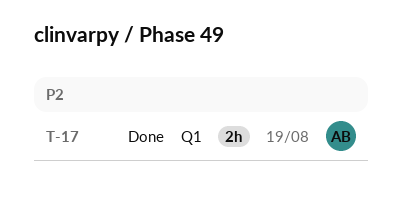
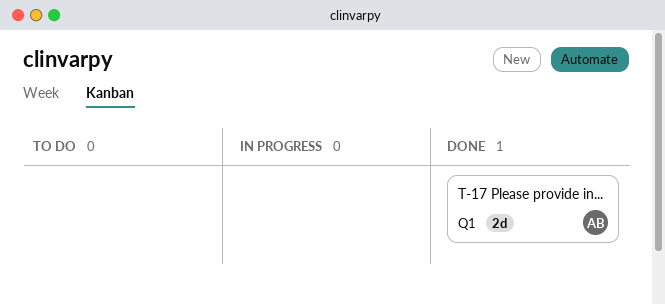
T-17, estimate: 2h -> 2d

